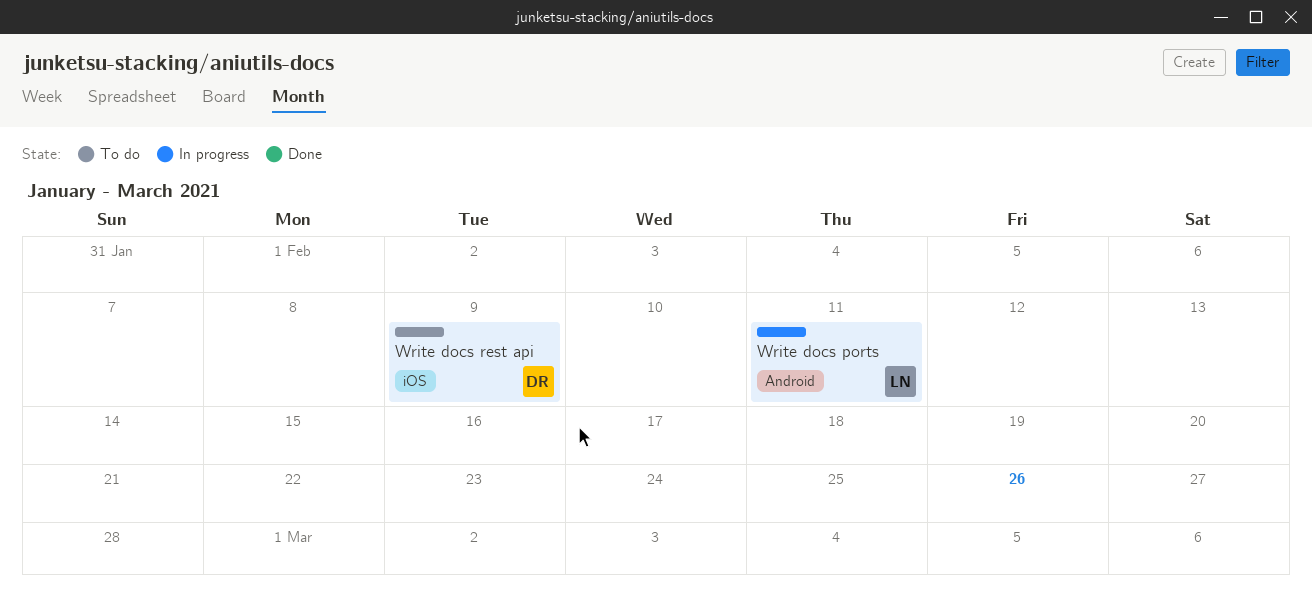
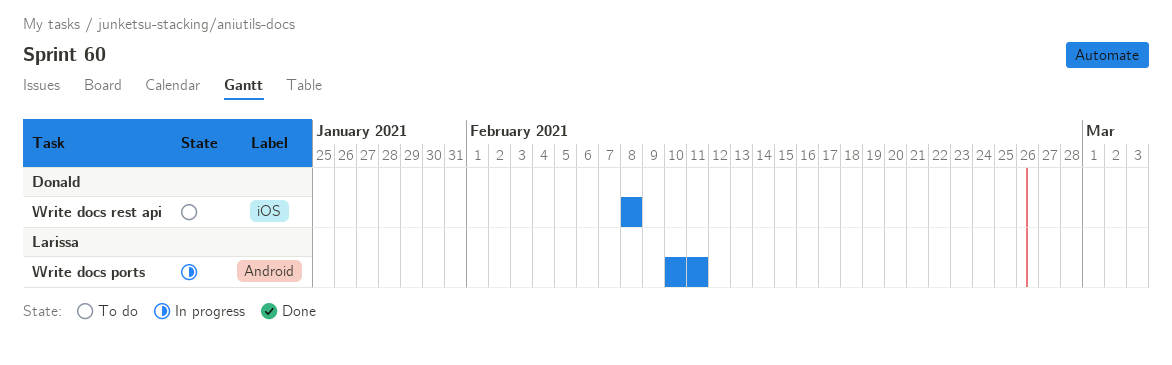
Write docs rest api, due: Feb 9 -> Feb 8

